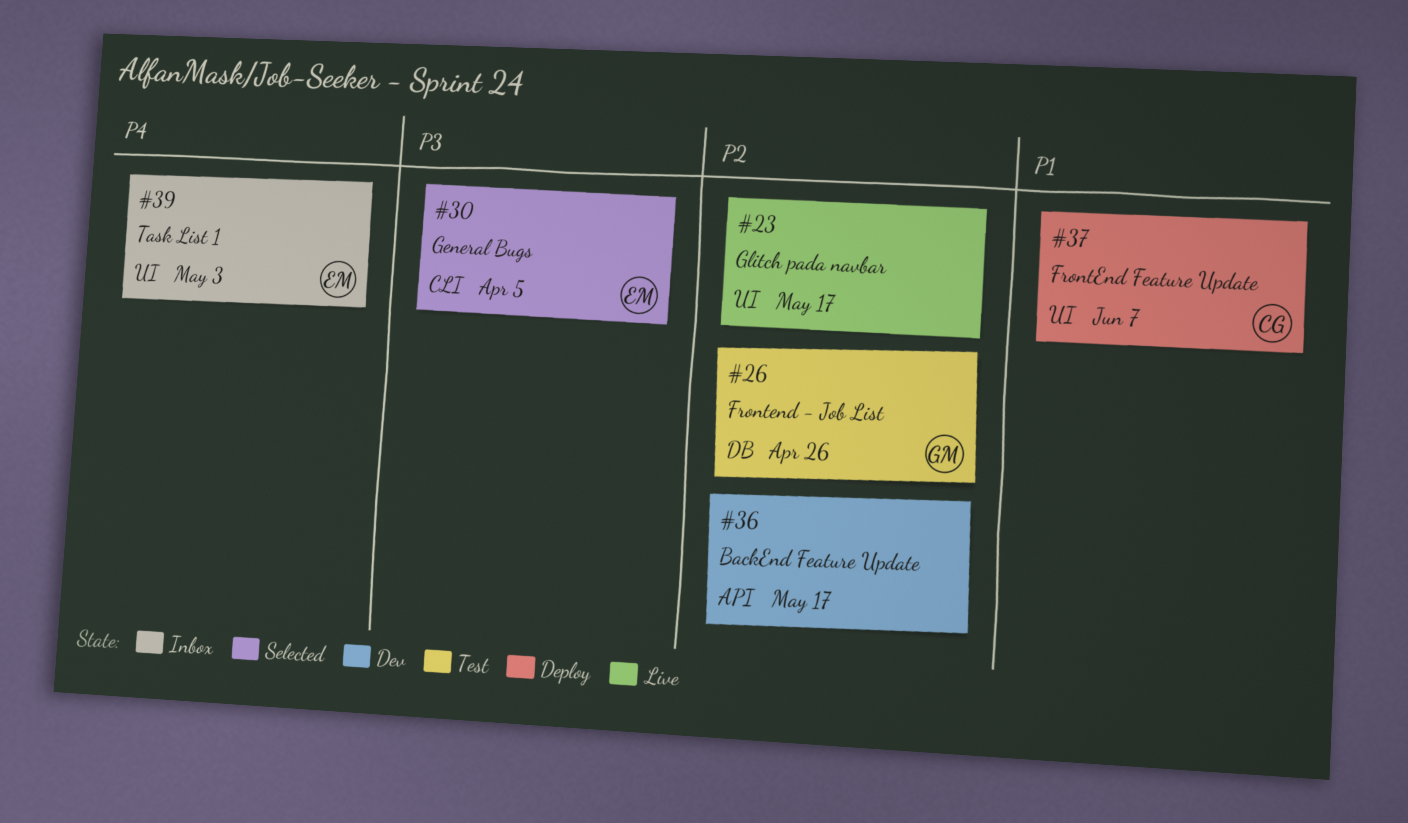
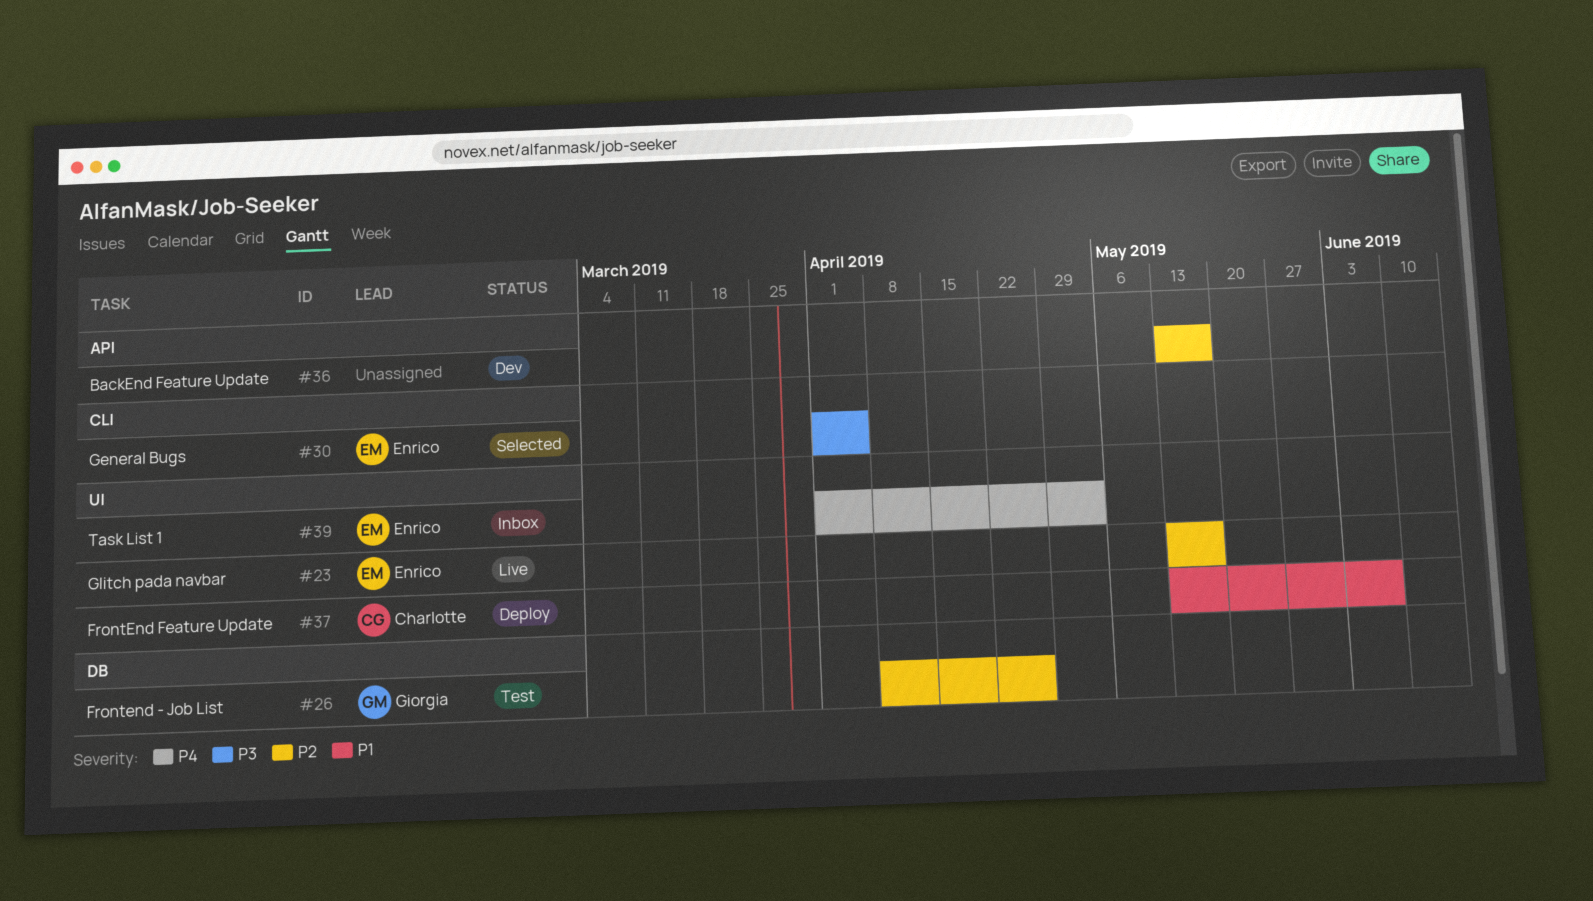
#23, owner: none -> Enrico

